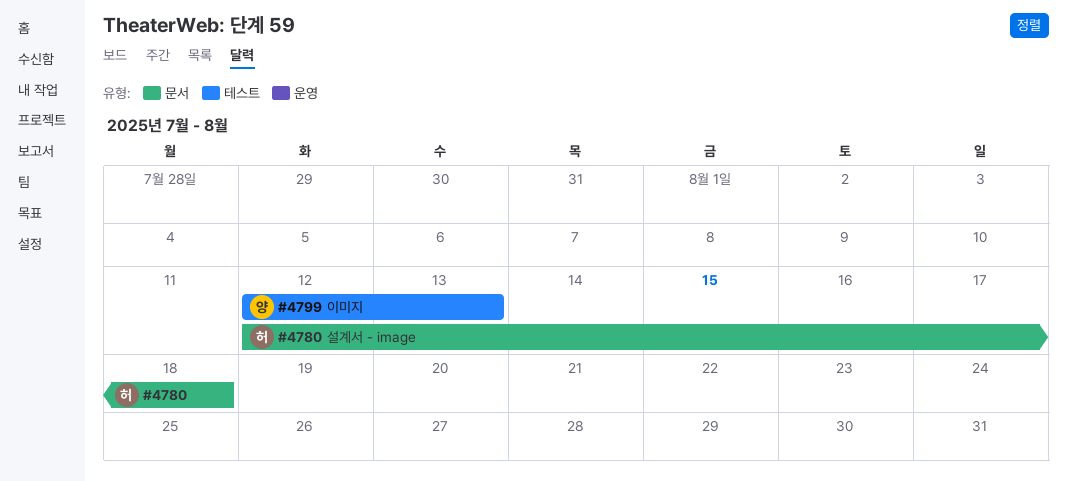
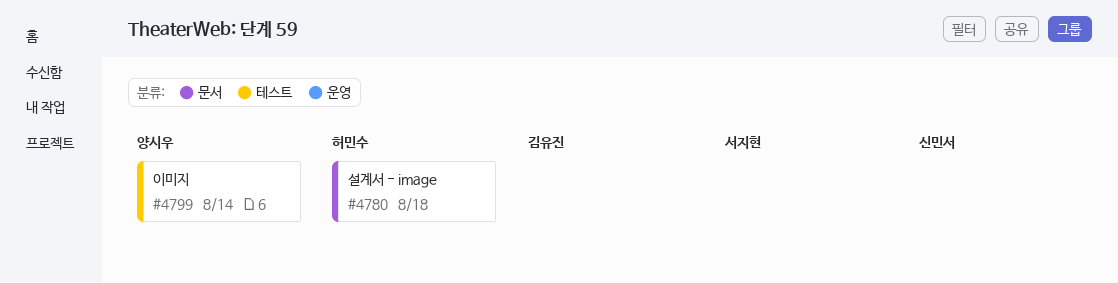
#4799, due: Aug 13 -> Aug 14

